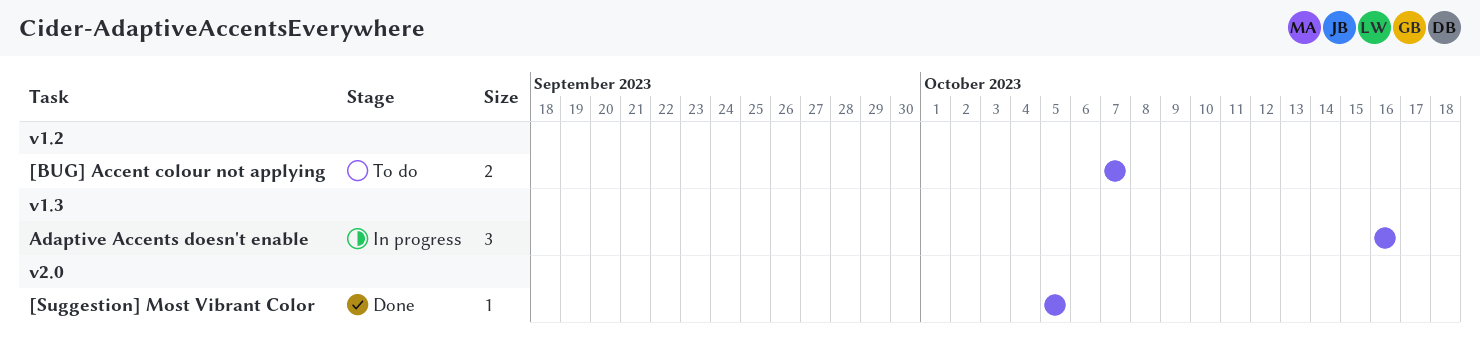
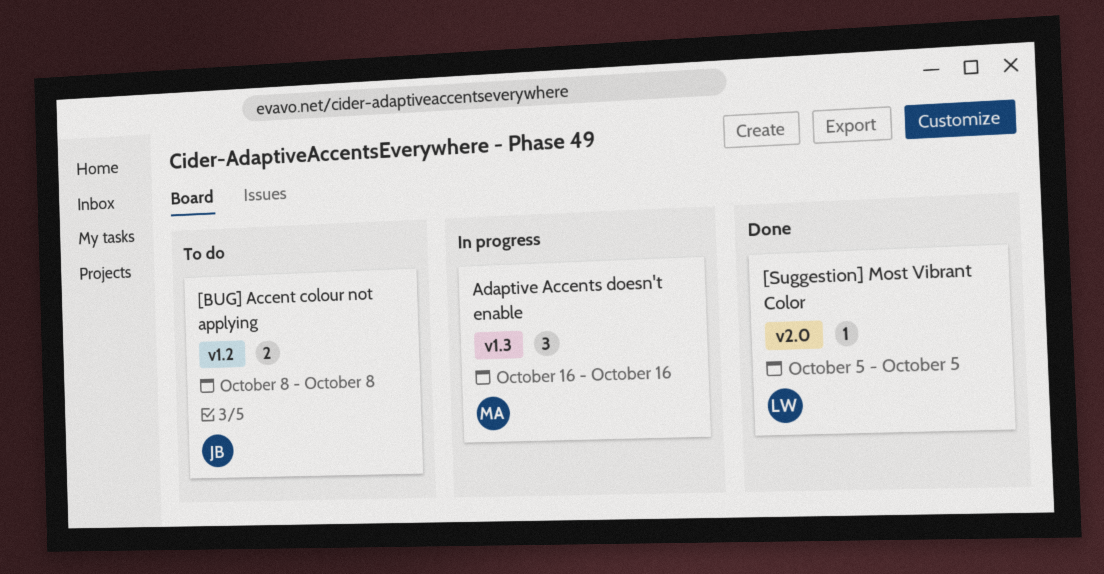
[BUG] Accent colour not applying, start: Oct 7 -> Oct 8
[BUG] Accent colour not applying, due: Oct 7 -> Oct 8

